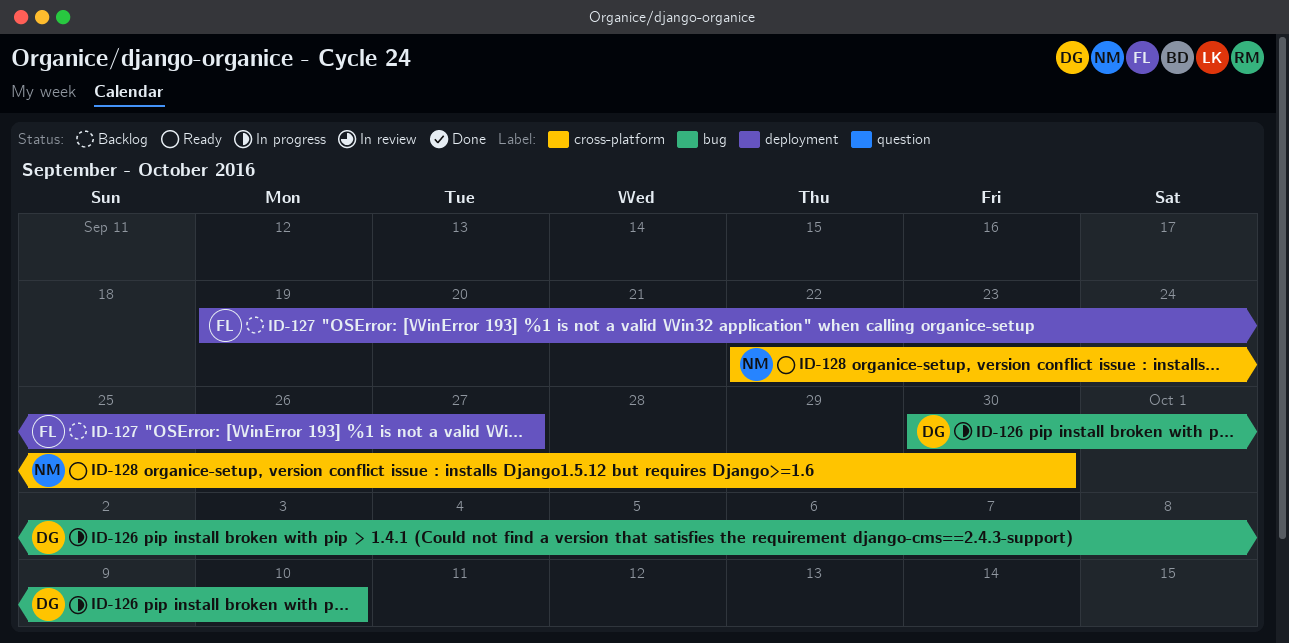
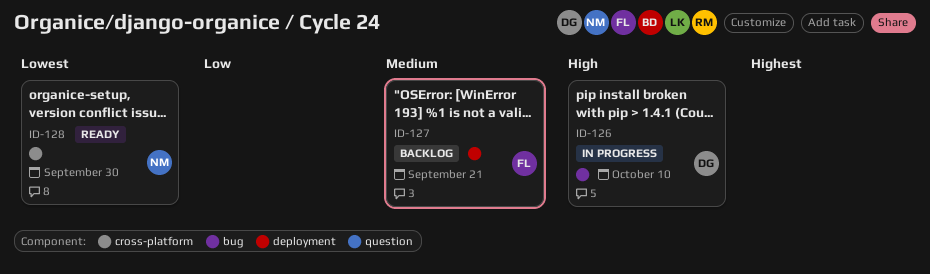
ID-127, due: Sep 27 -> Sep 21

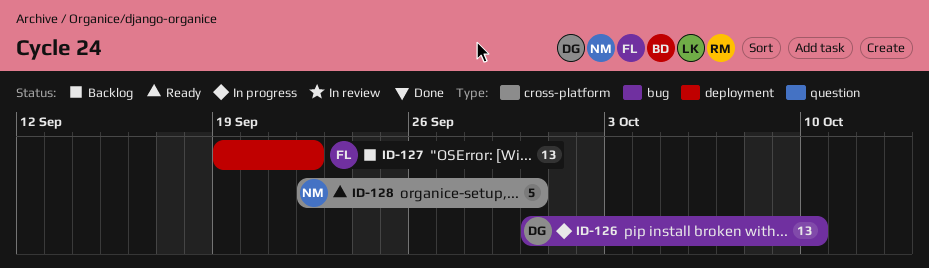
ID-127, due: Sep 21 -> Sep 22

